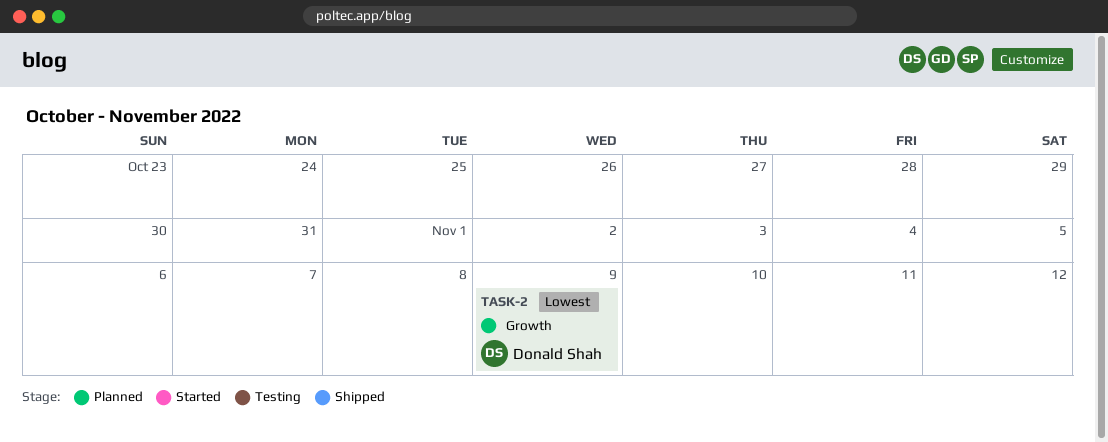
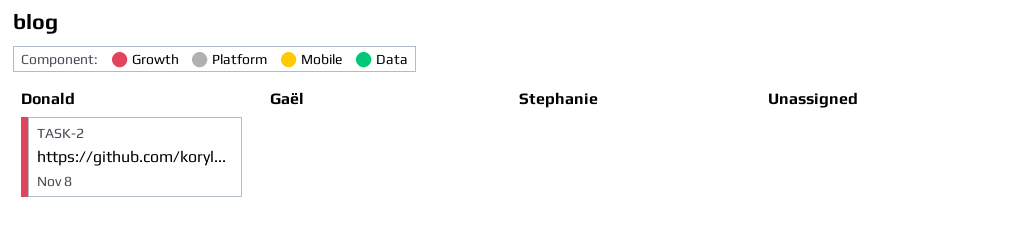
TASK-2, due: Nov 9 -> Nov 8

